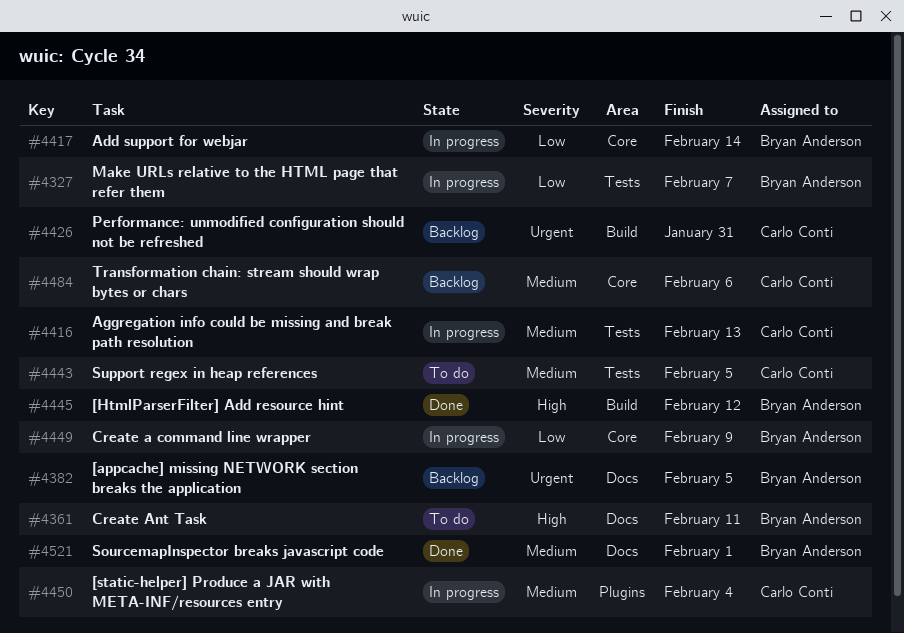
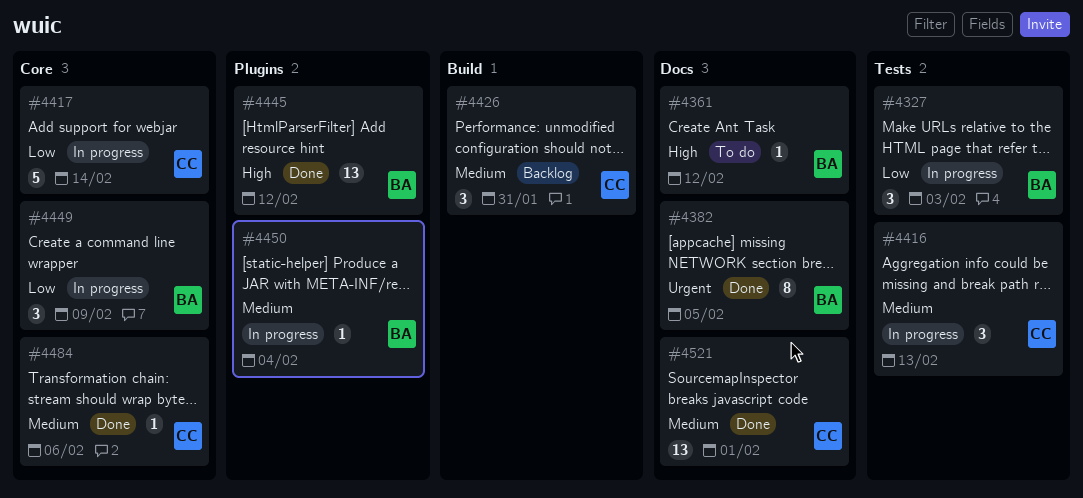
#4327, due: Feb 7 -> Feb 3
#4361, due: Feb 11 -> Feb 12
#4382, status: Backlog -> Done
#4417, owner: Bryan Anderson -> Carlo Conti
#4426, priority: Urgent -> Medium
#4443: present -> none
#4445, label: Build -> Plugins
#4450, owner: Carlo Conti -> Bryan Anderson
#4484, status: Backlog -> Done
#4521, owner: Bryan Anderson -> Carlo Conti

